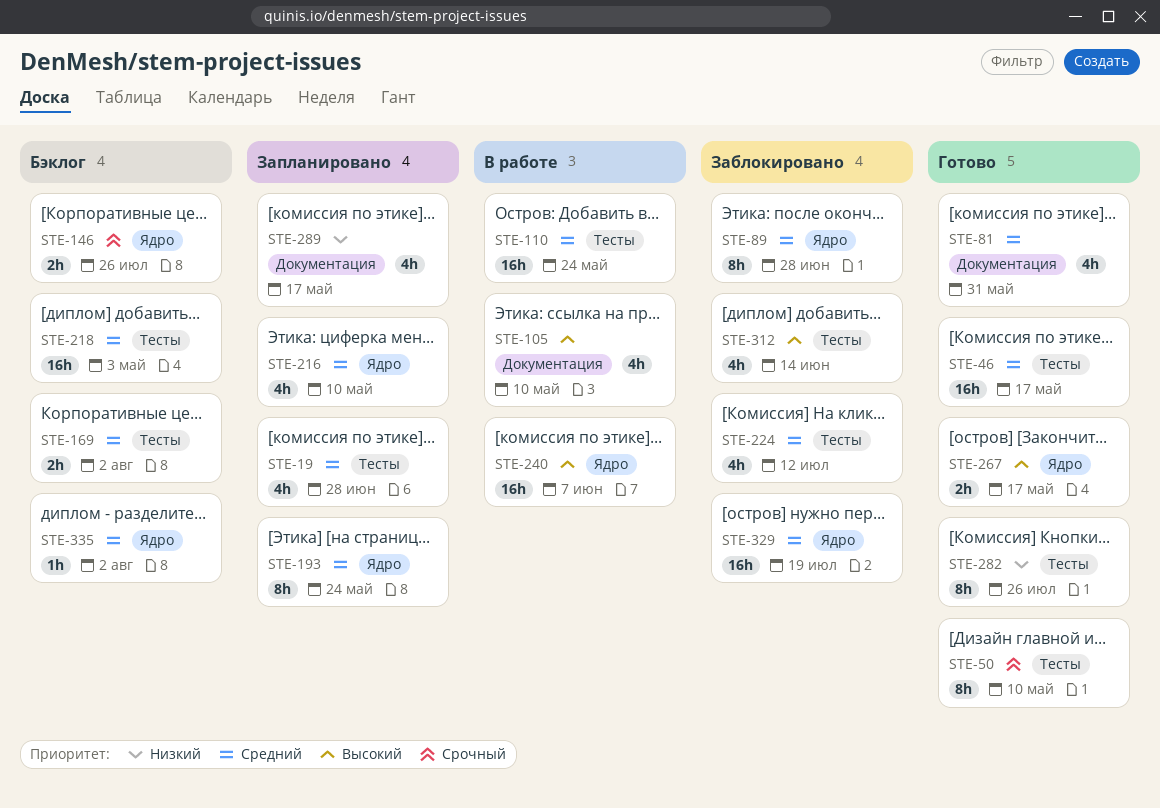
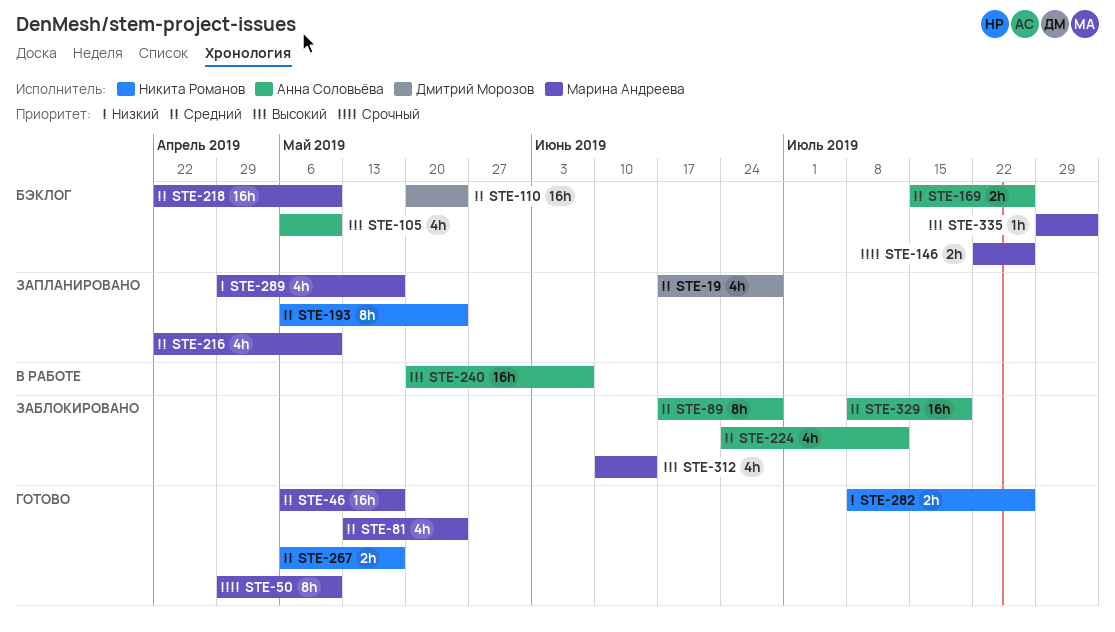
STE-81, due: May 31 -> May 24
STE-105, status: В работе -> Бэклог
STE-110, status: В работе -> Бэклог
STE-169, due: Aug 2 -> Jul 26
STE-218, due: May 3 -> May 10
STE-267, priority: Высокий -> Средний
STE-282, estimate: 8h -> 2h
STE-335, priority: Средний -> Высокий

